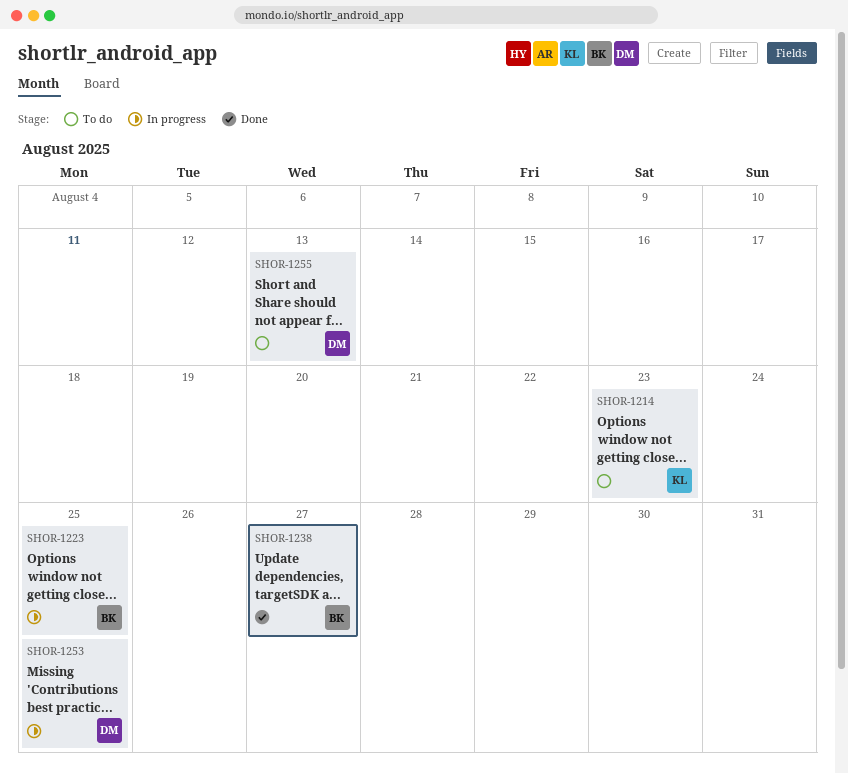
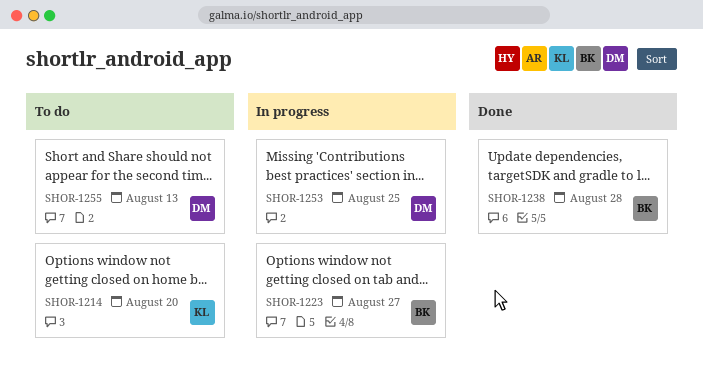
SHOR-1214, due: Aug 23 -> Aug 20
SHOR-1223, due: Aug 25 -> Aug 27
SHOR-1238, due: Aug 27 -> Aug 28

